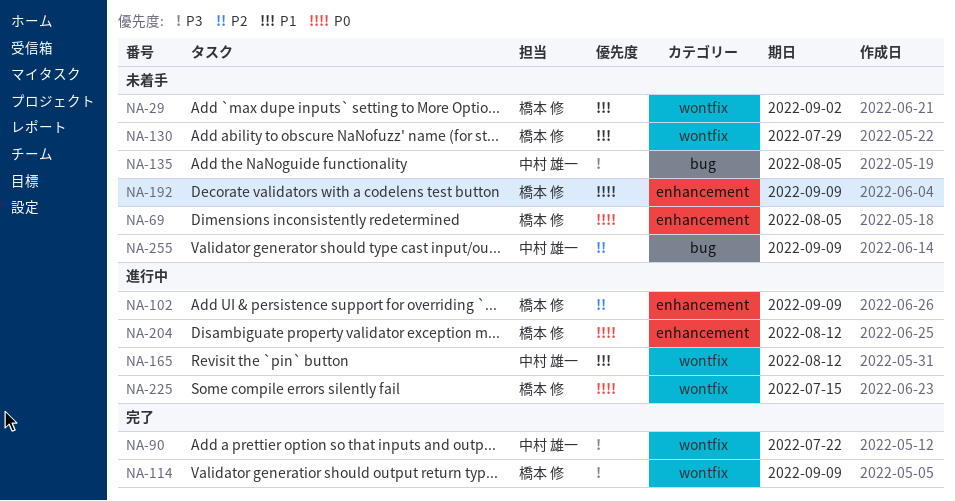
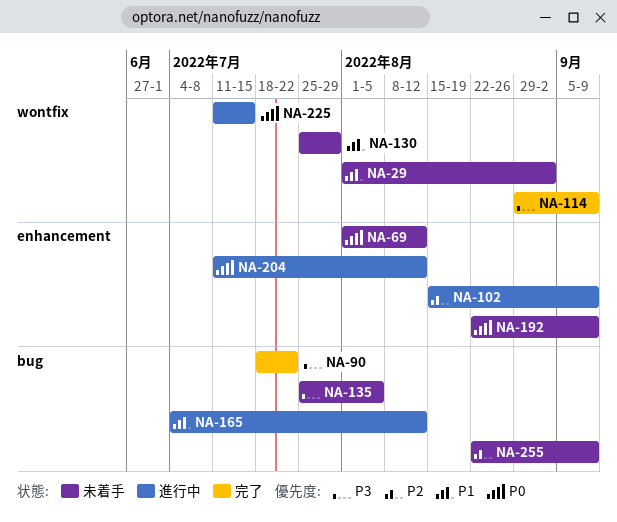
NA-69, due: Aug 5 -> Aug 12
NA-90, label: wontfix -> bug
NA-165, label: wontfix -> bug

